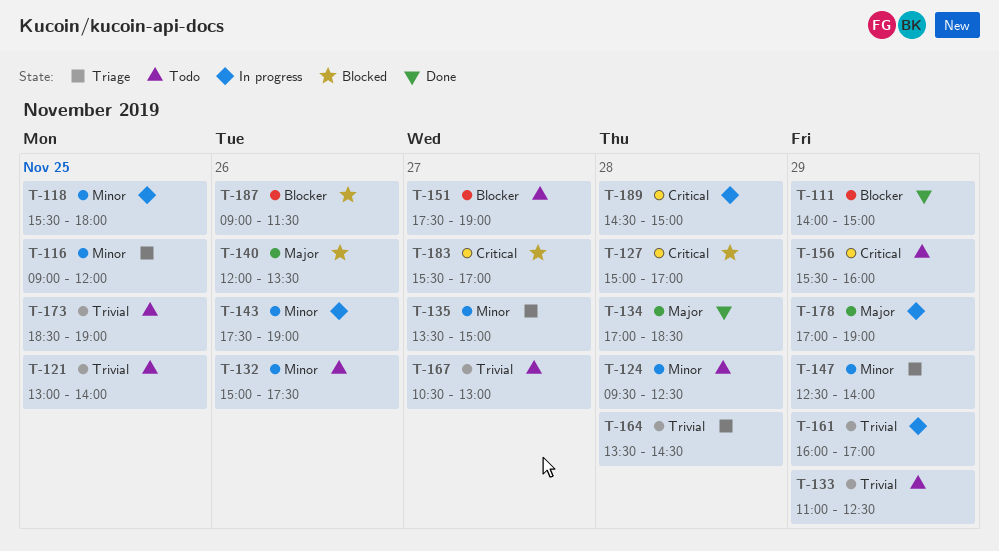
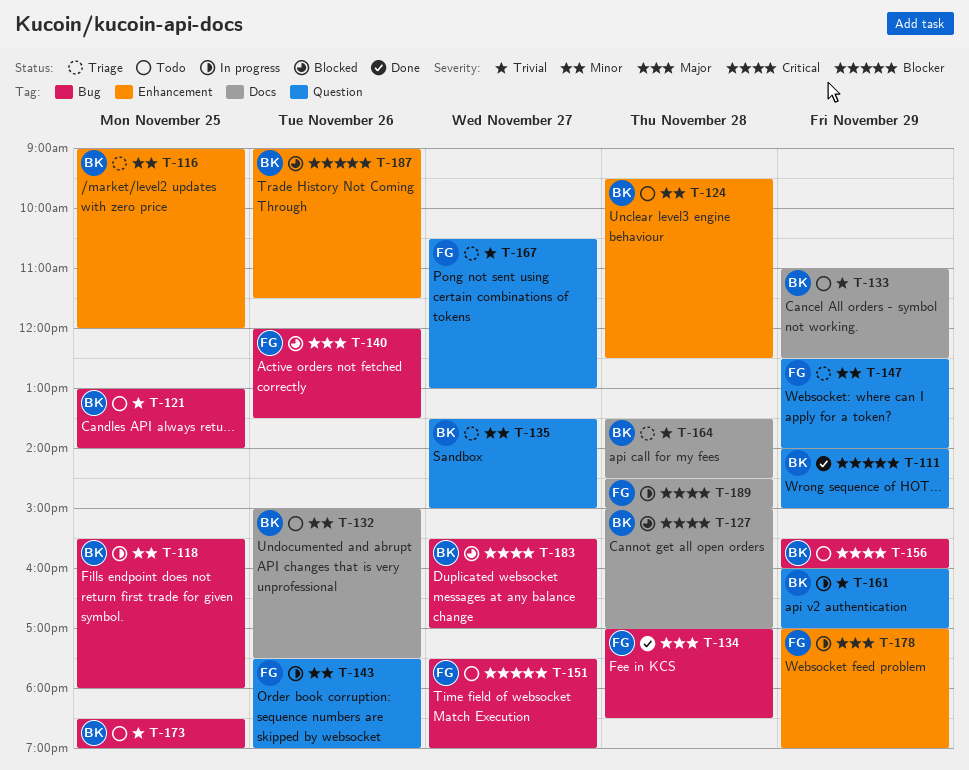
T-167, status: Todo -> Triage

